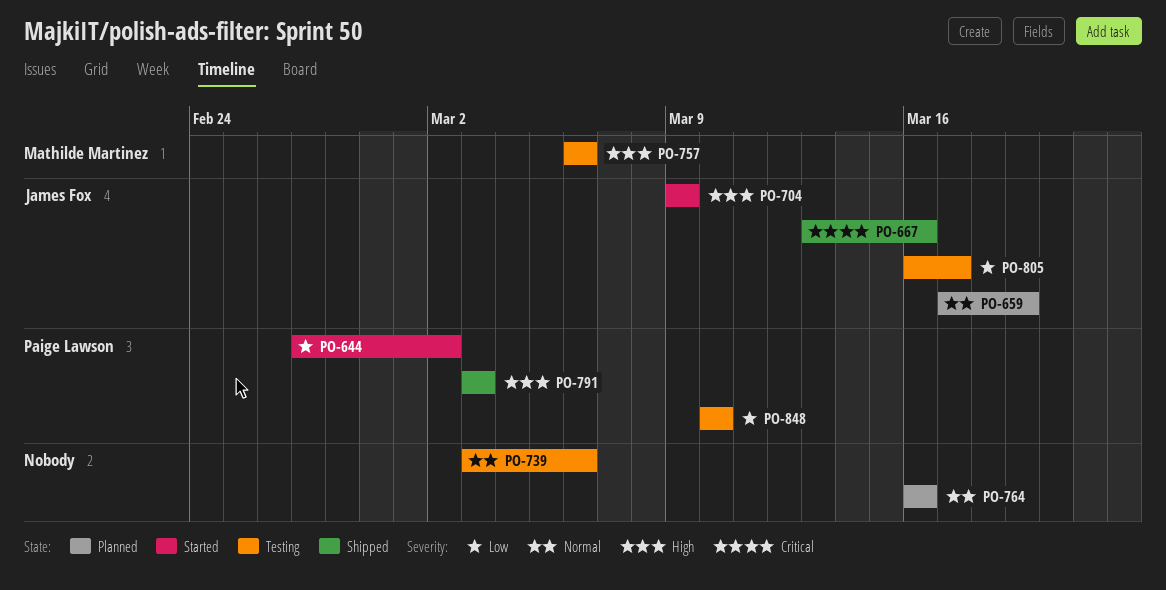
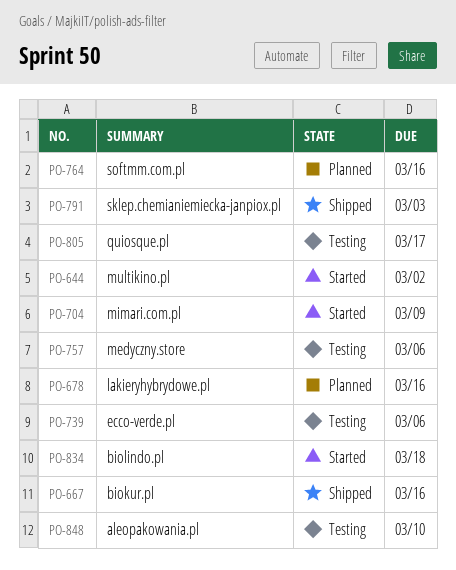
PO-659: present -> none
PO-678: none -> present
PO-834: none -> present

